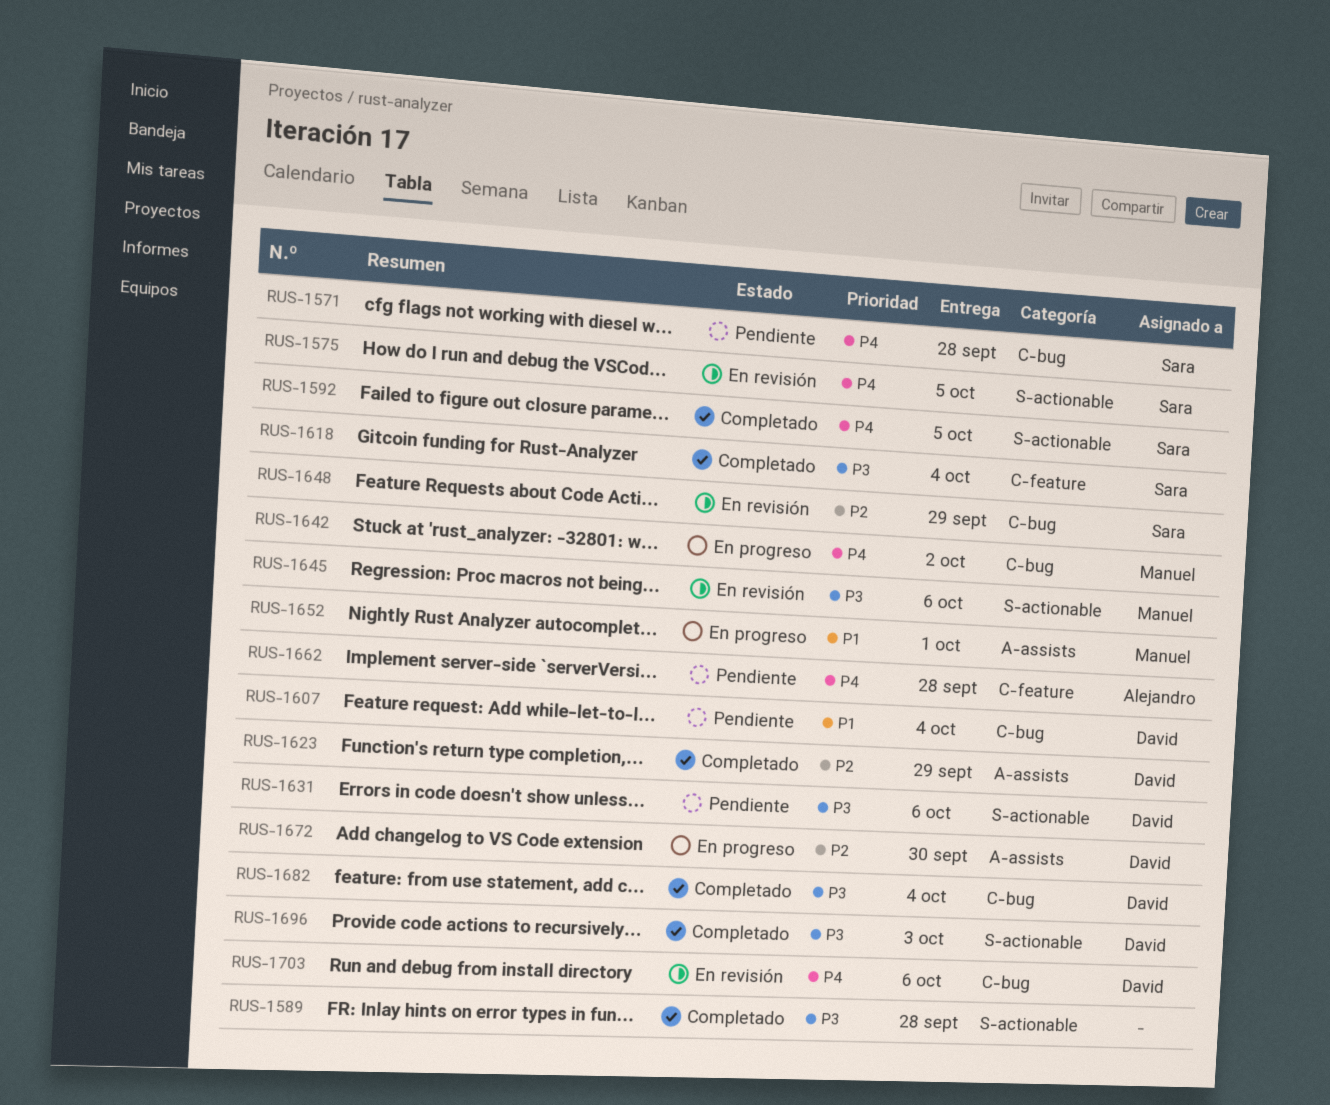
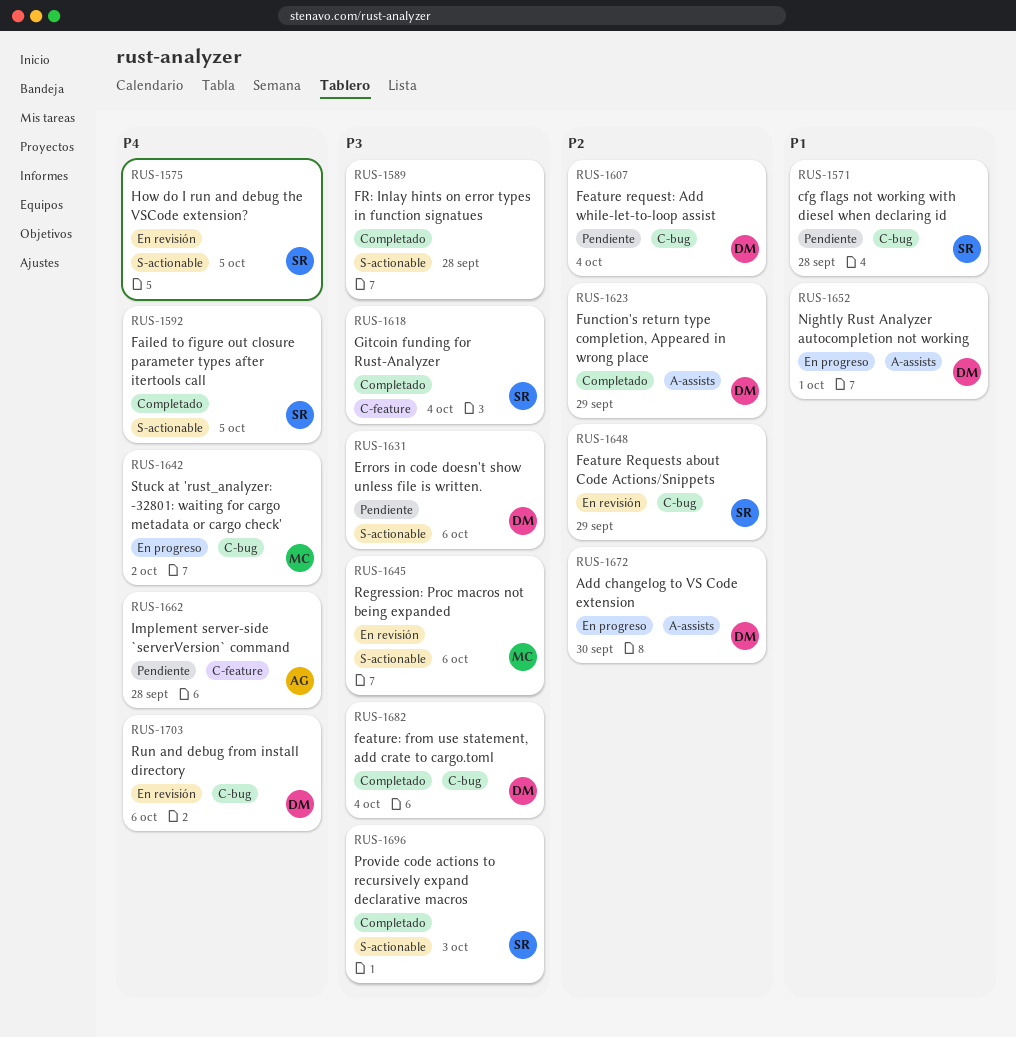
RUS-1571, priority: P4 -> P1
RUS-1607, priority: P1 -> P2
RUS-1652, owner: Manuel -> David
RUS-1696, owner: David -> Sara

